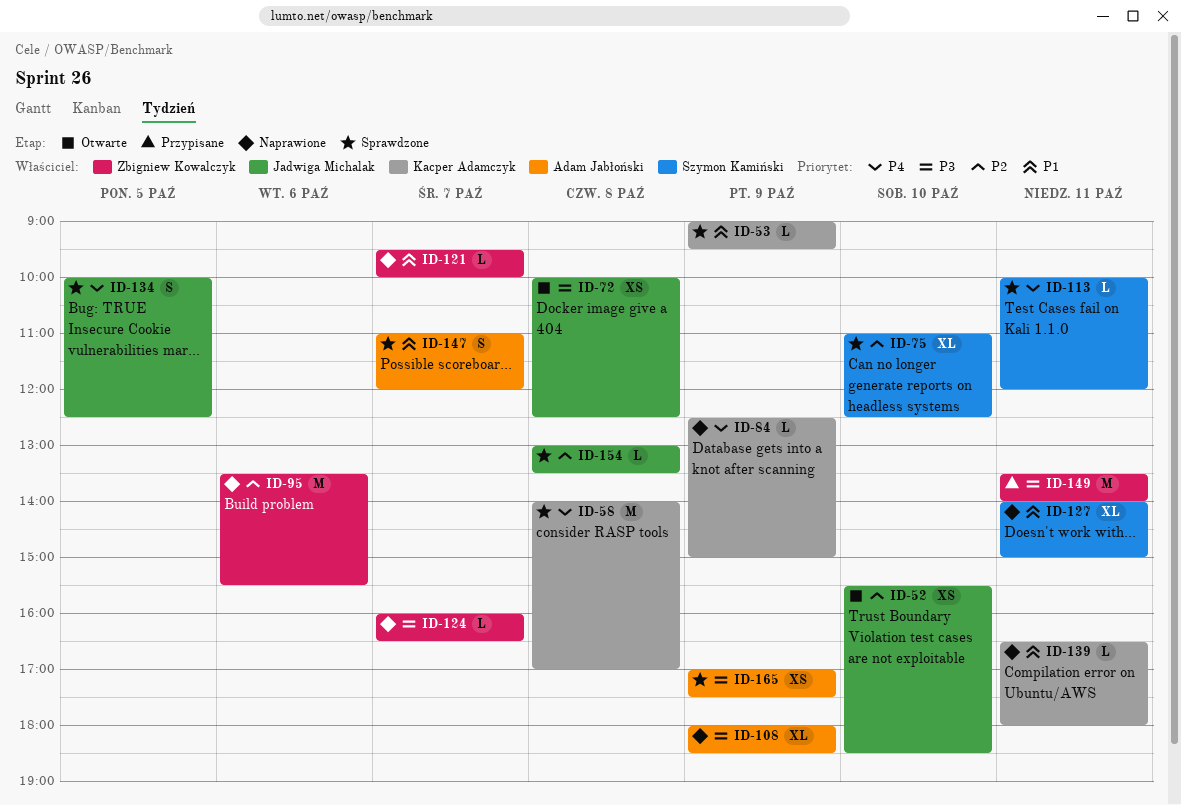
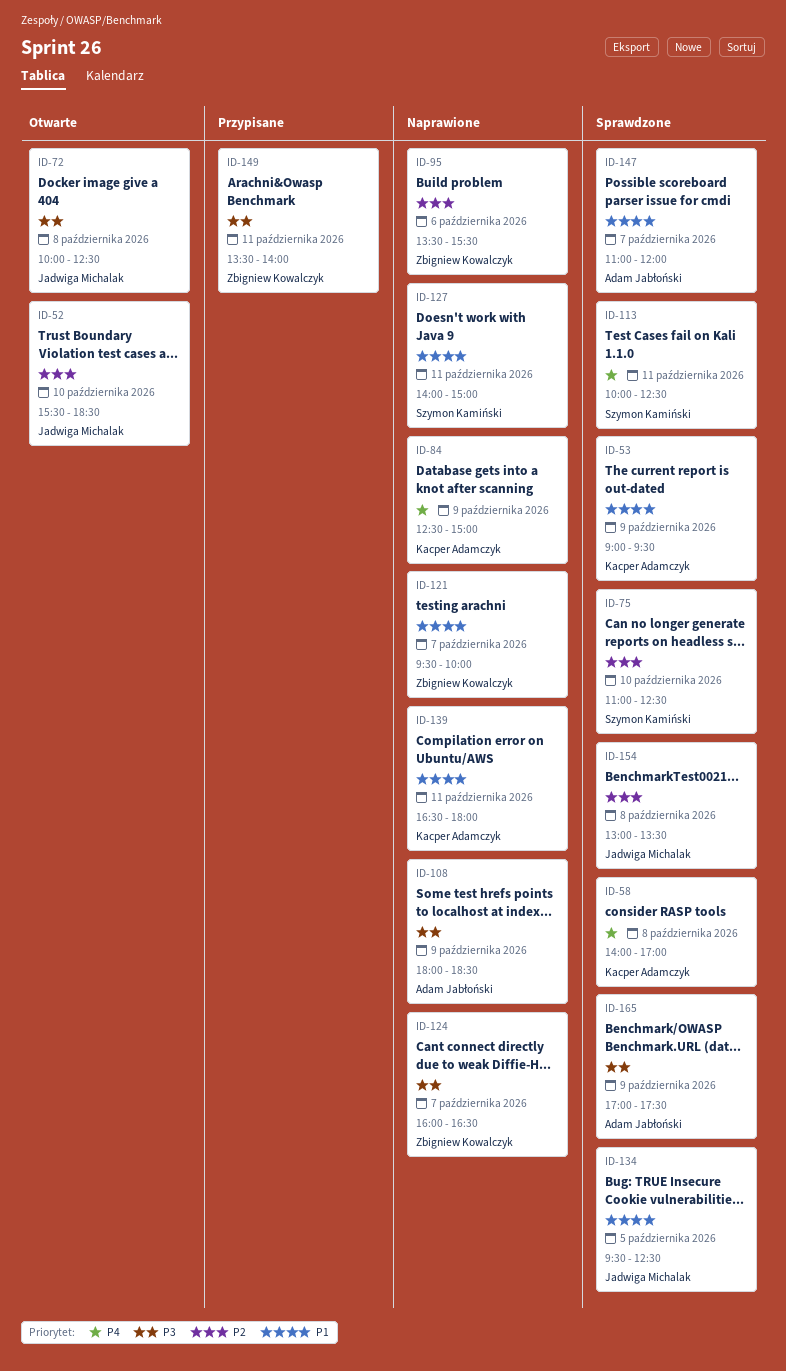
ID-113, ends: 12:00 -> 12:30
ID-134, priority: P4 -> P1
ID-134, begins: 10:00 -> 09:30

